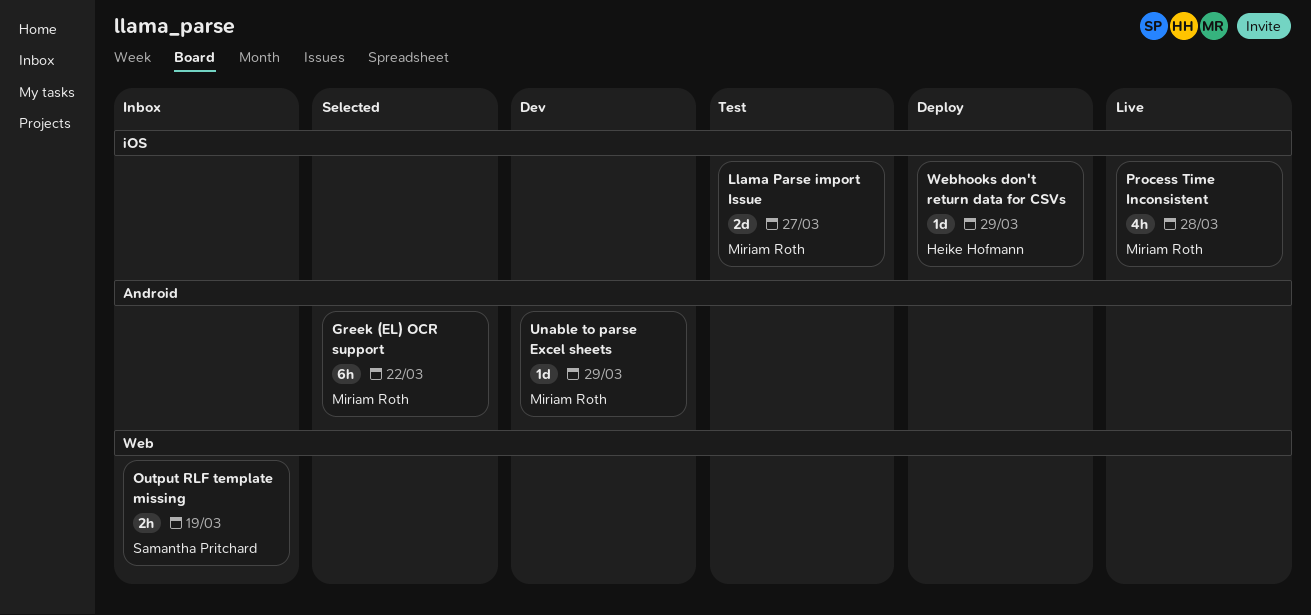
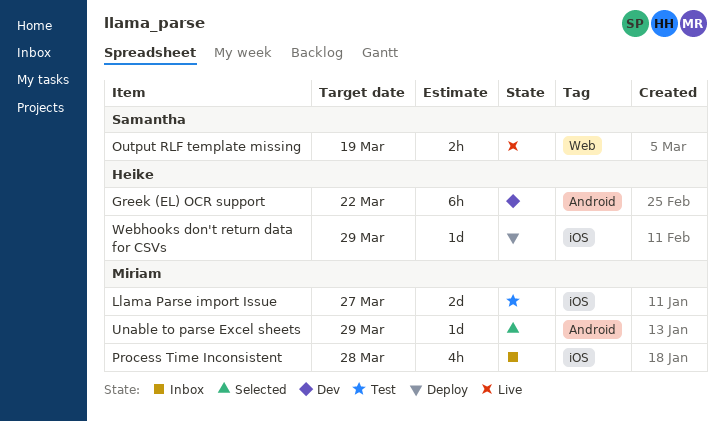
Greek (EL) OCR support, status: Selected -> Dev
Greek (EL) OCR support, owner: Miriam Roth -> Heike Hofmann
Output RLF template missing, status: Inbox -> Live
Process Time Inconsistent, status: Live -> Inbox
Unable to parse Excel sheets, status: Dev -> Selected

